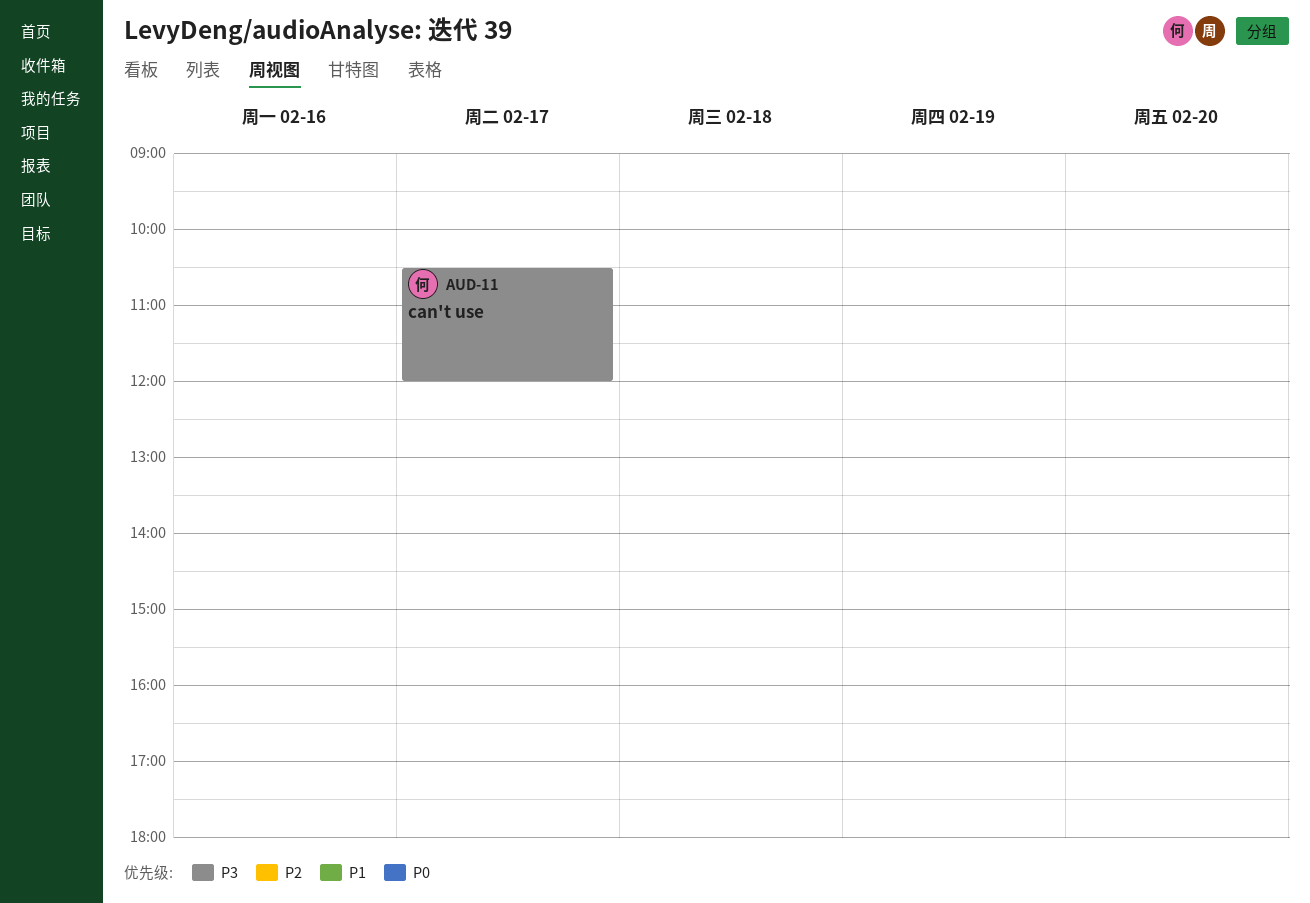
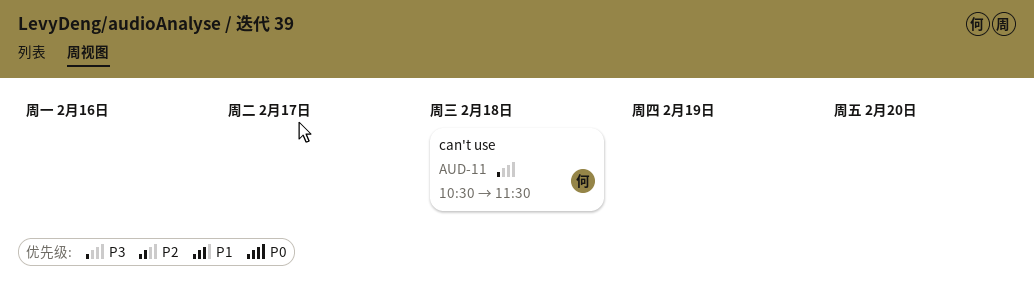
AUD-11, day: Feb 17 -> Feb 18
AUD-11, ends: 12:00 -> 11:30

